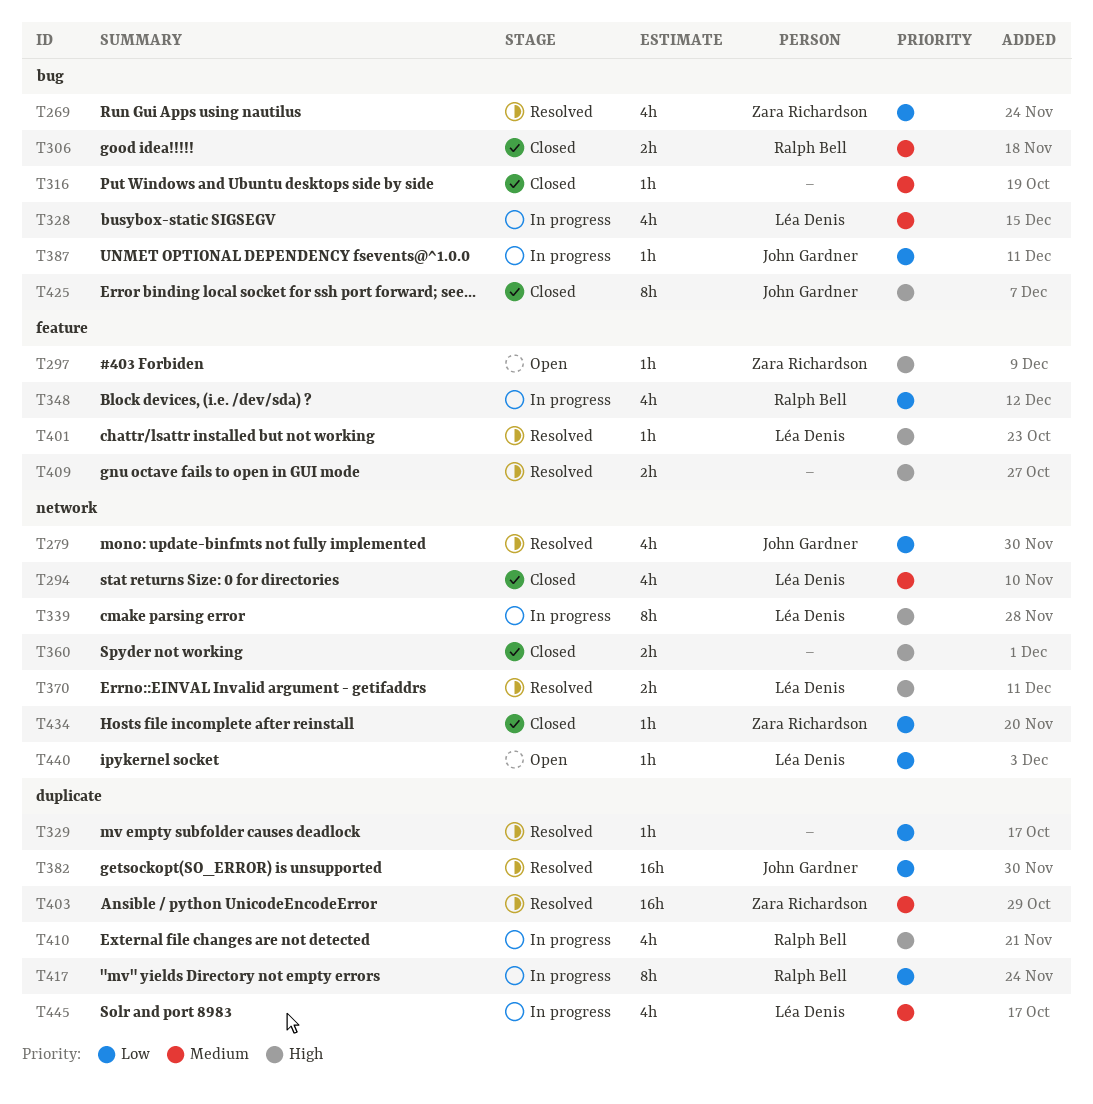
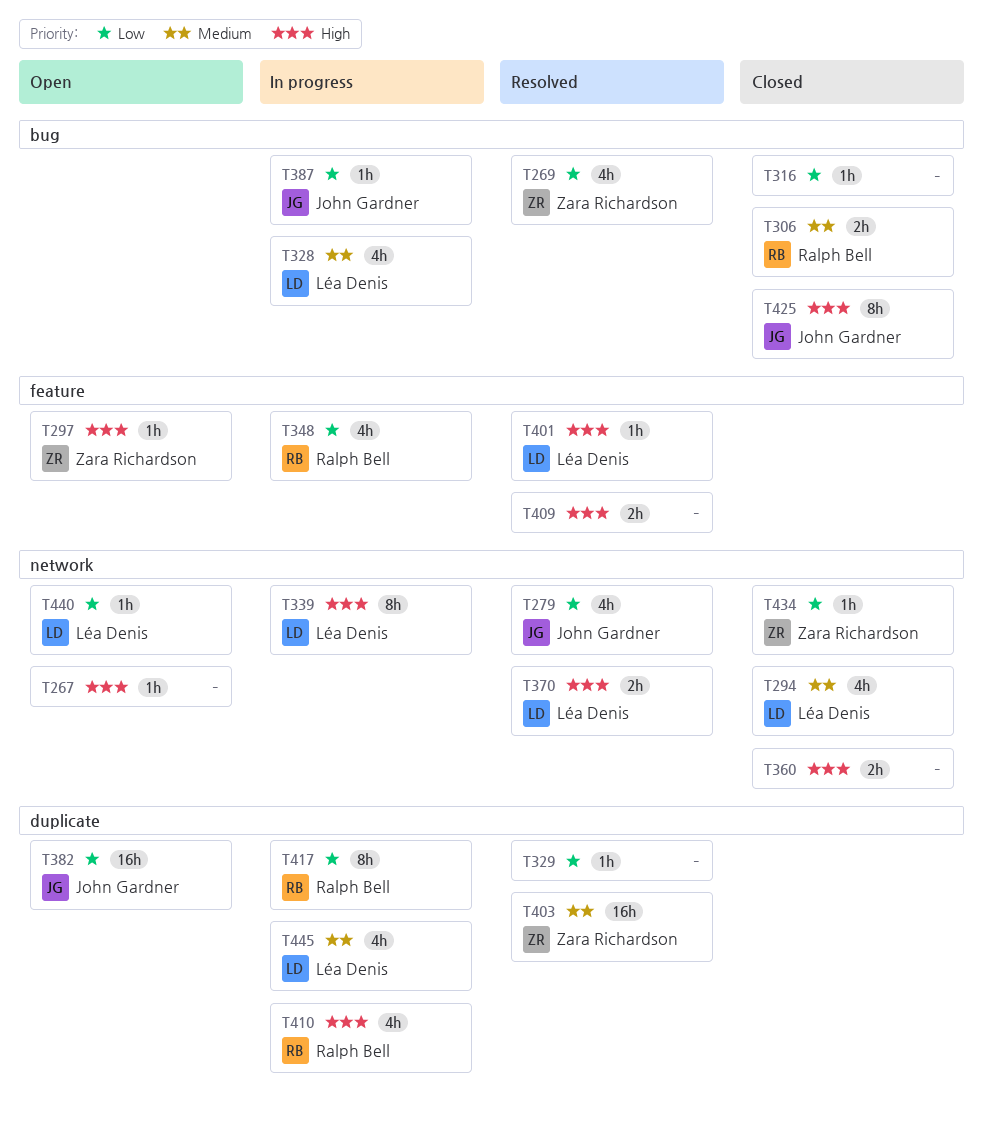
T267: none -> present
T316, priority: Medium -> Low
T382, status: Resolved -> Open

